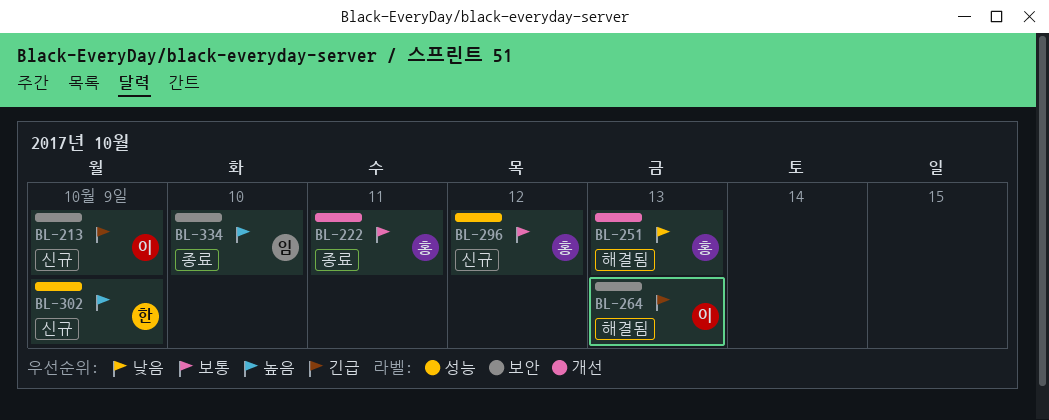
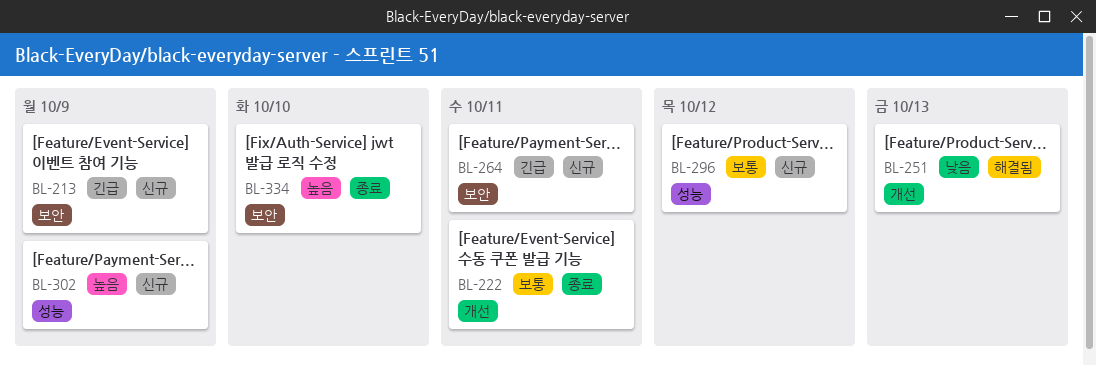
BL-264, status: 해결됨 -> 신규
BL-264, due: Oct 13 -> Oct 11

